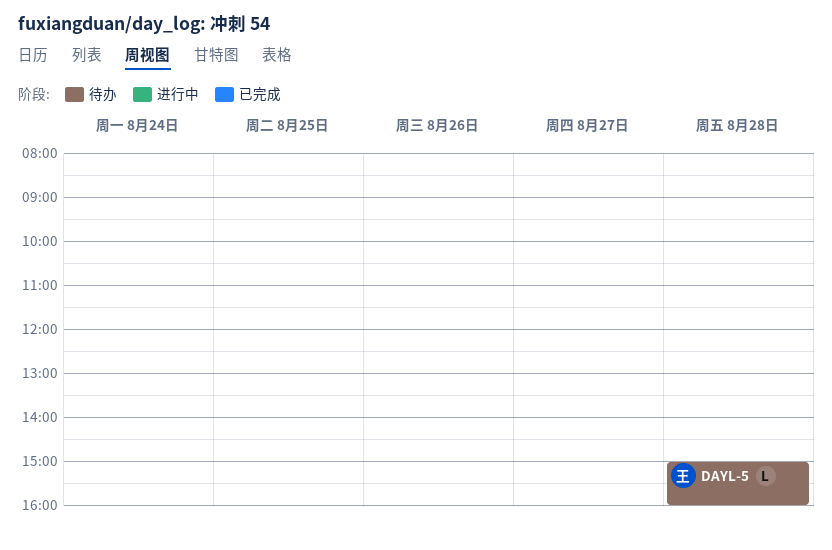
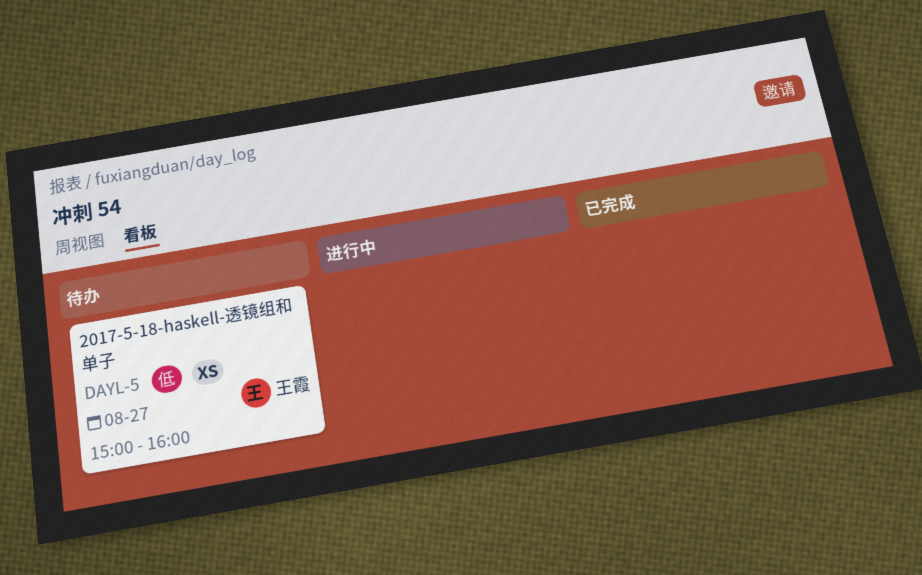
DAYL-5, estimate: L -> XS
DAYL-5, day: Aug 28 -> Aug 27

